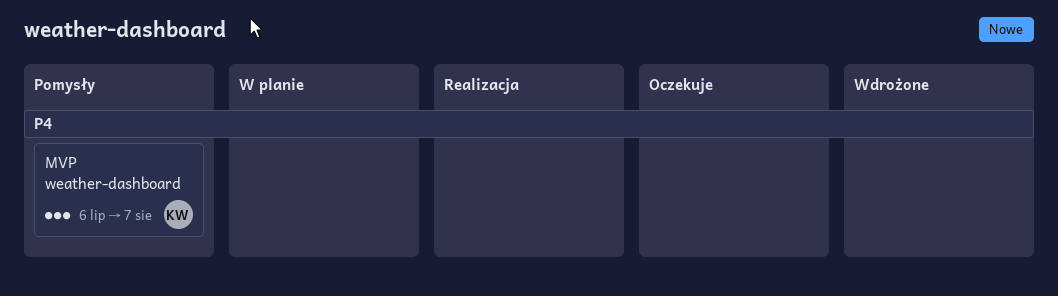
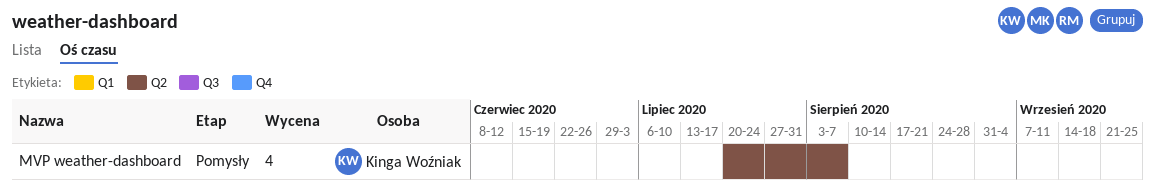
MVP weather-dashboard, estimate: 3 -> 4
MVP weather-dashboard, start: Jul 6 -> Jul 20

